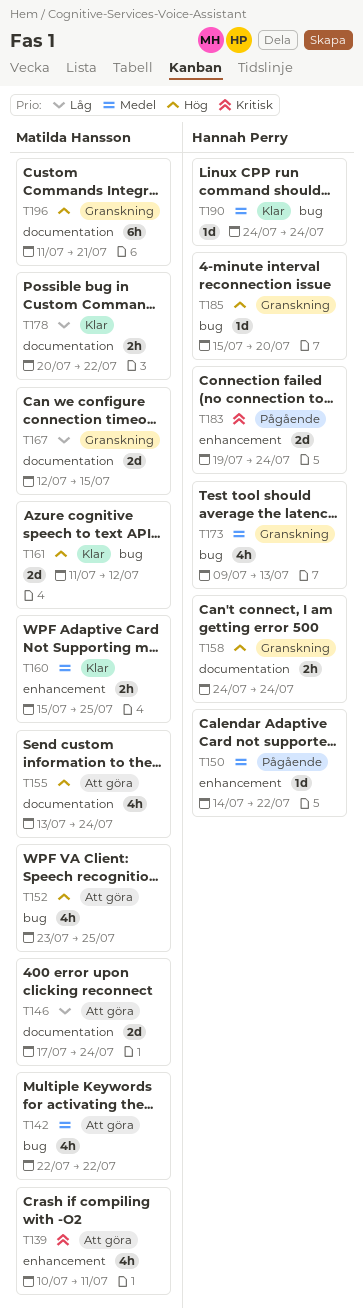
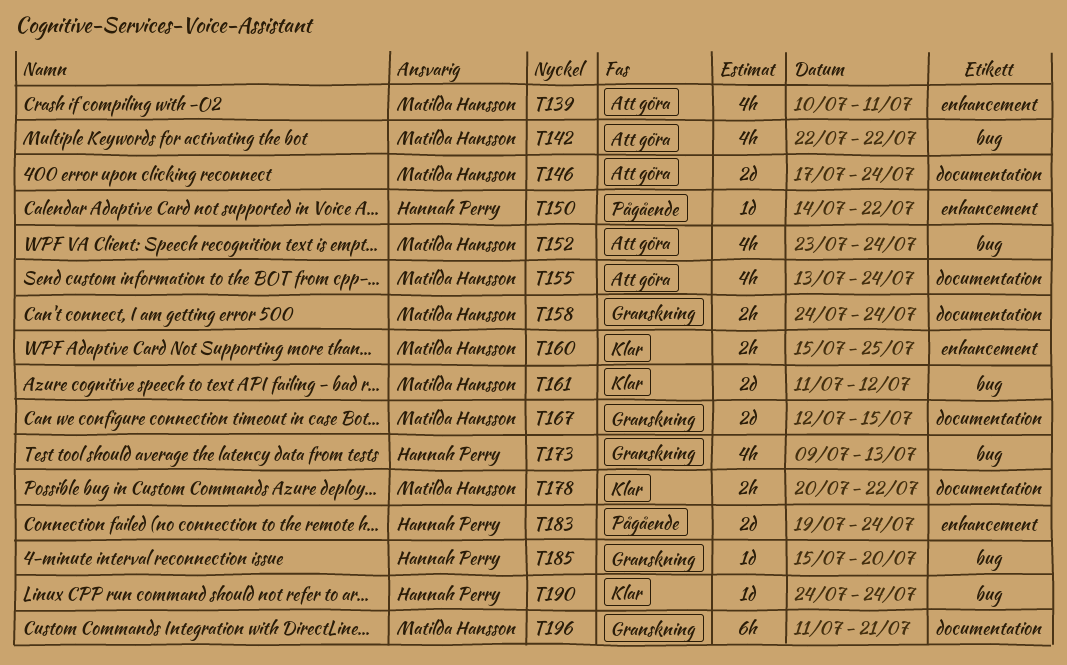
T152, due: Jul 25 -> Jul 24
T158, owner: Hannah Perry -> Matilda Hansson

